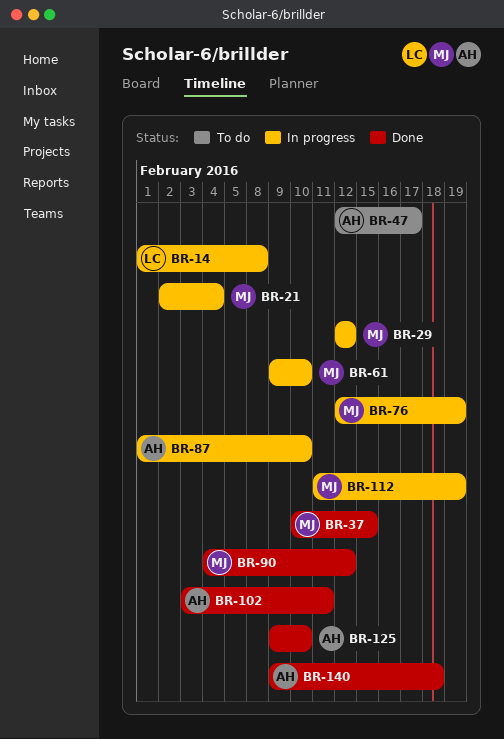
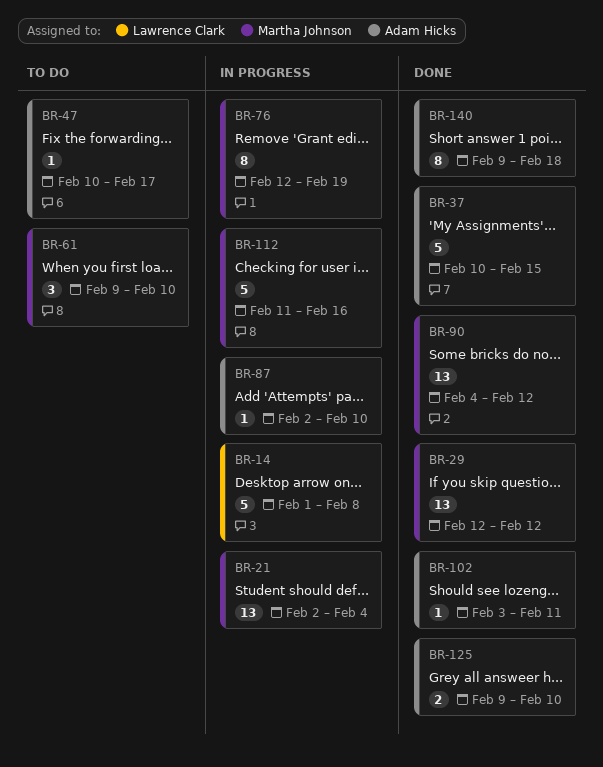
BR-29, status: In progress -> Done
BR-37, owner: Martha Johnson -> Adam Hicks
BR-47, start: Feb 12 -> Feb 10
BR-61, status: In progress -> To do
BR-87, start: Feb 1 -> Feb 2
BR-112, due: Feb 19 -> Feb 16

